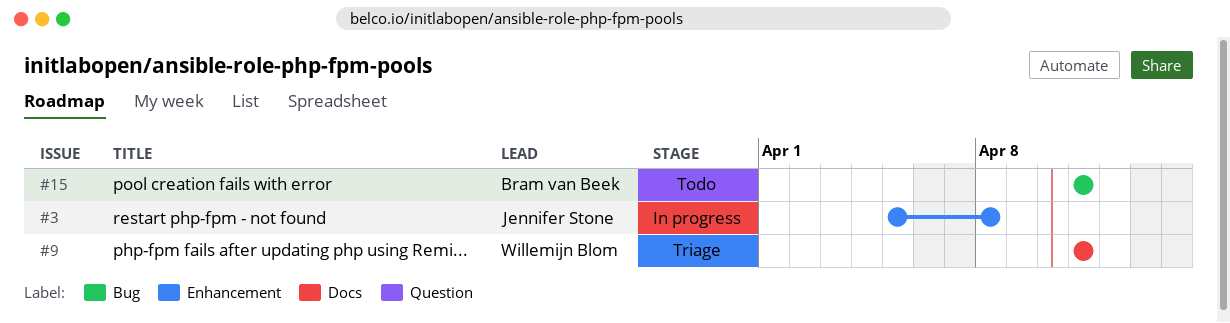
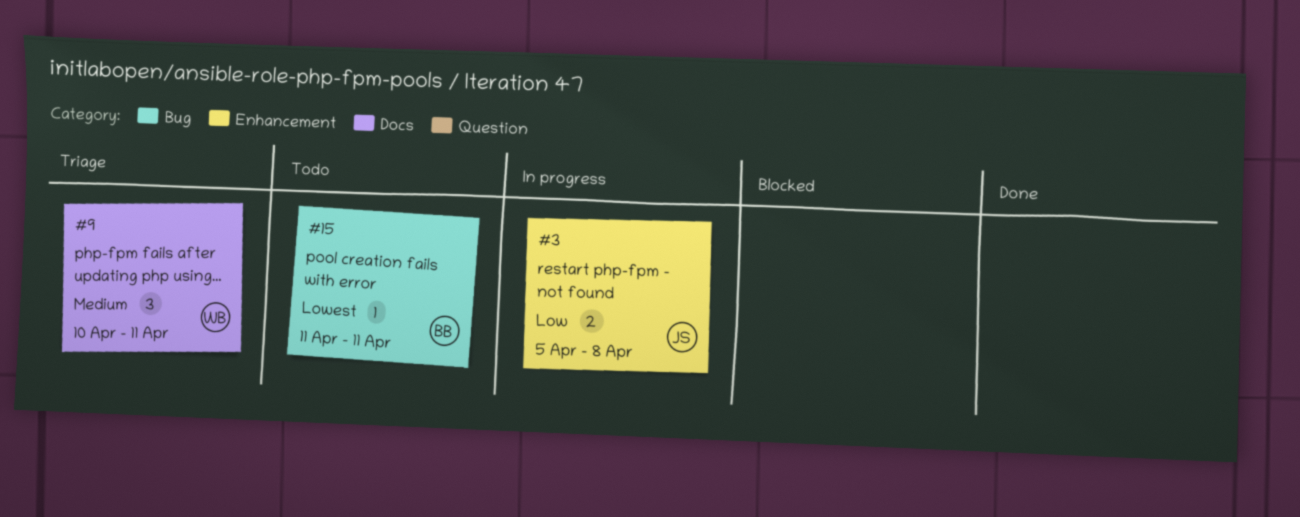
#9, start: Apr 11 -> Apr 10

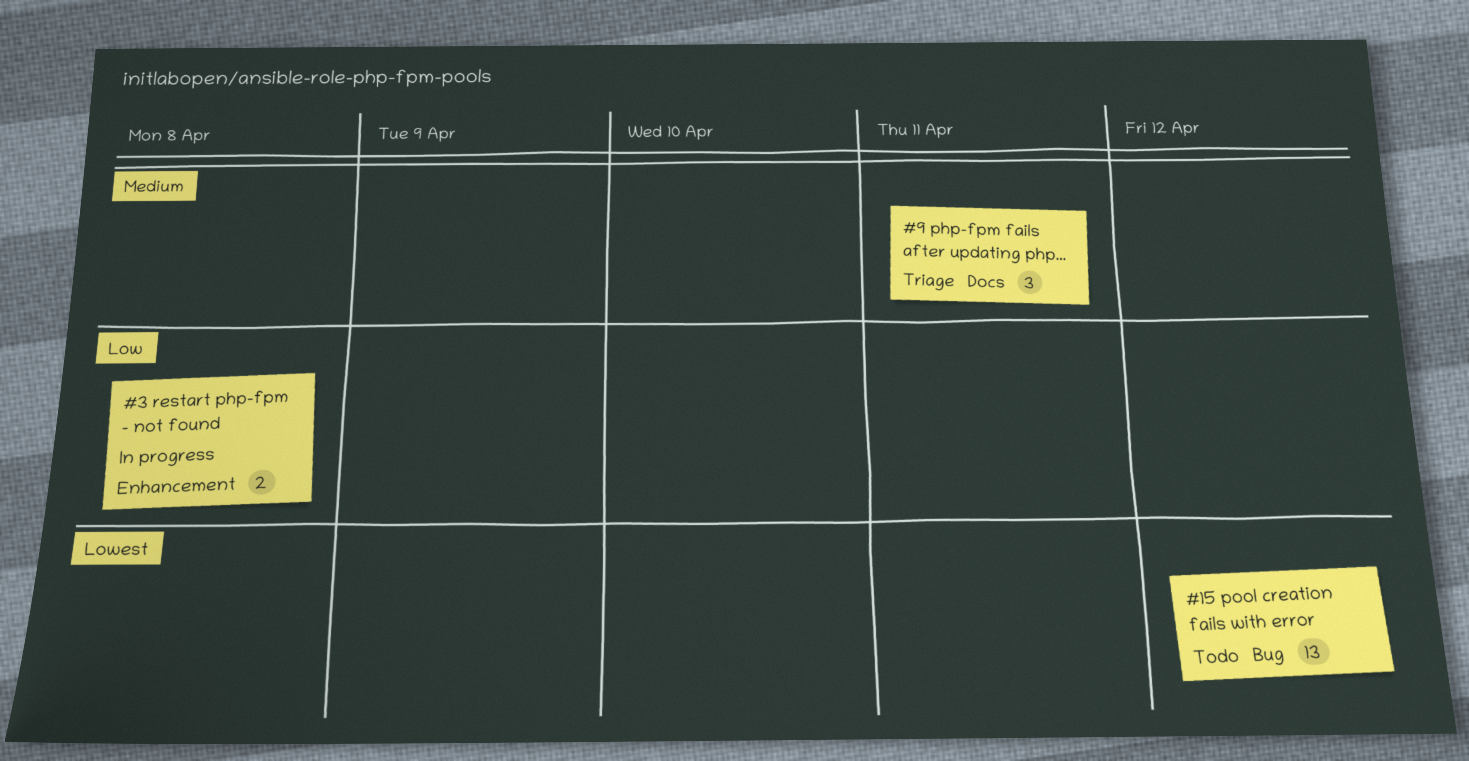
#15, estimate: 1 -> 13
#15, due: Apr 11 -> Apr 12

